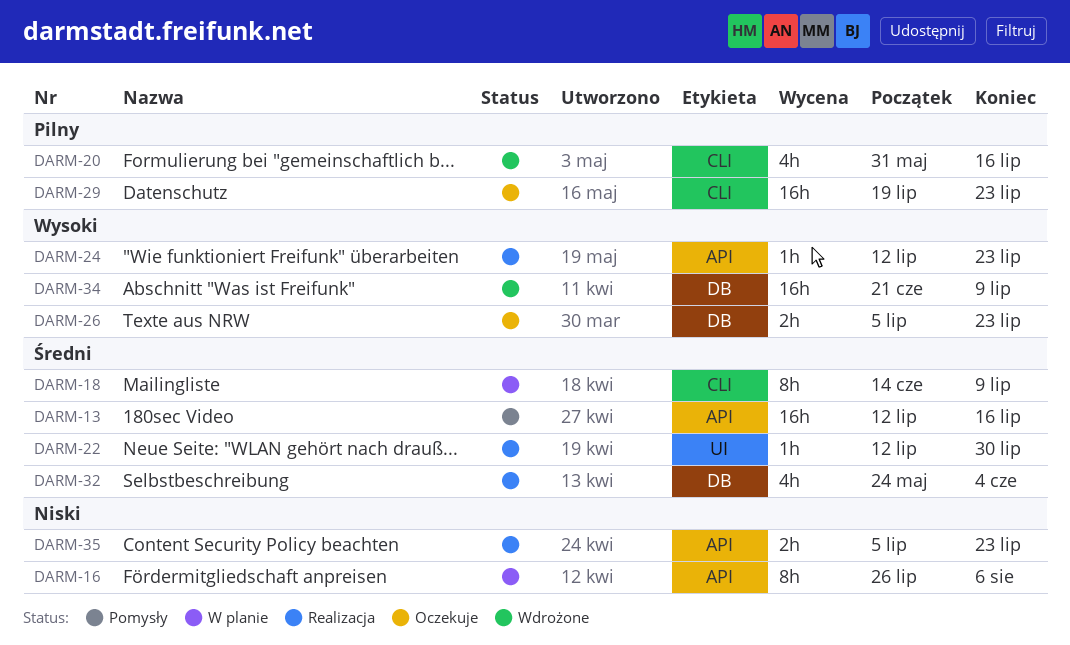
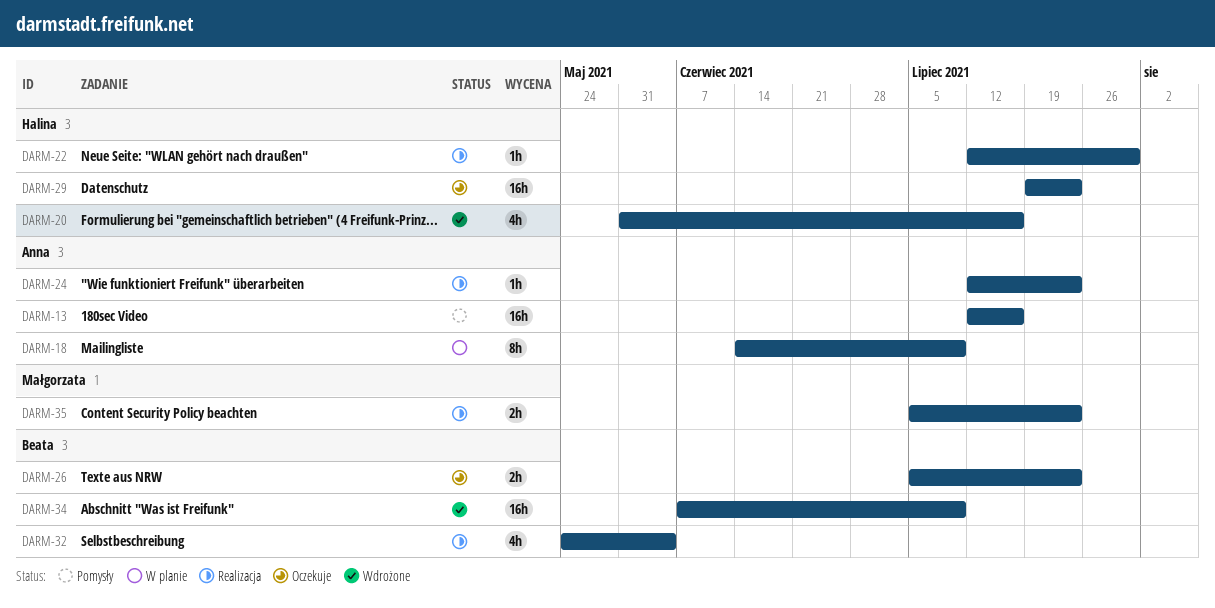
DARM-16: present -> none
DARM-34, start: Jun 21 -> Jun 7

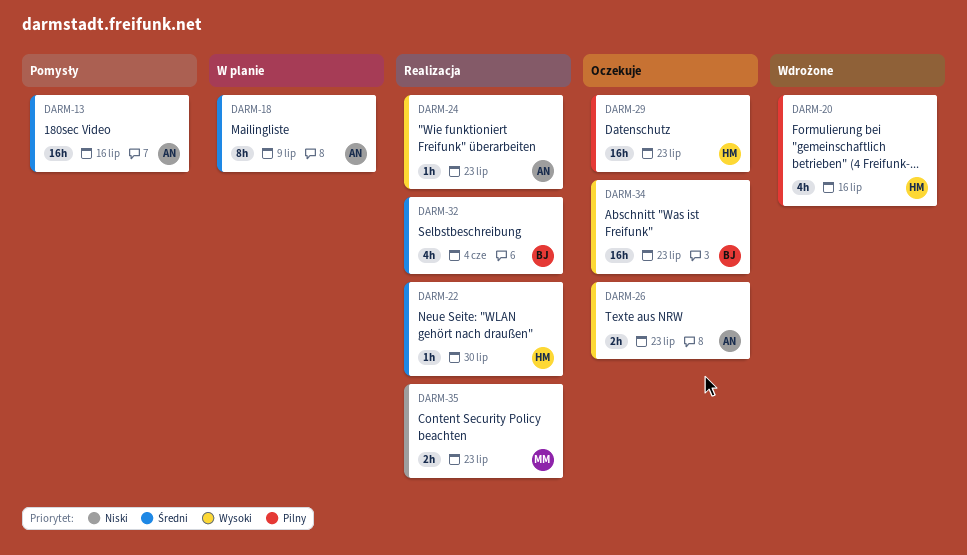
DARM-26, owner: Beata -> Anna
DARM-34, status: Wdrożone -> Oczekuje
DARM-34, due: Jul 9 -> Jul 23

